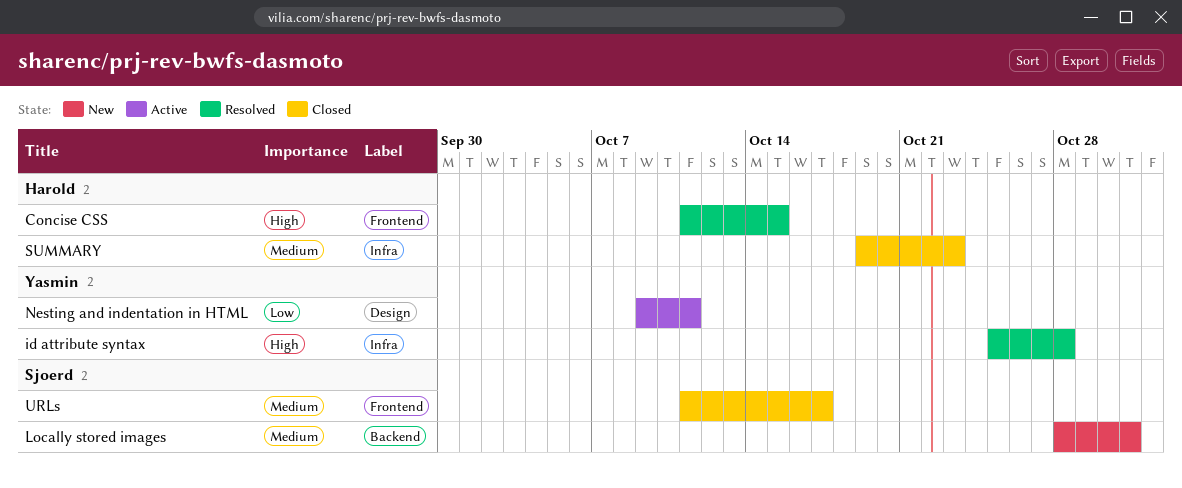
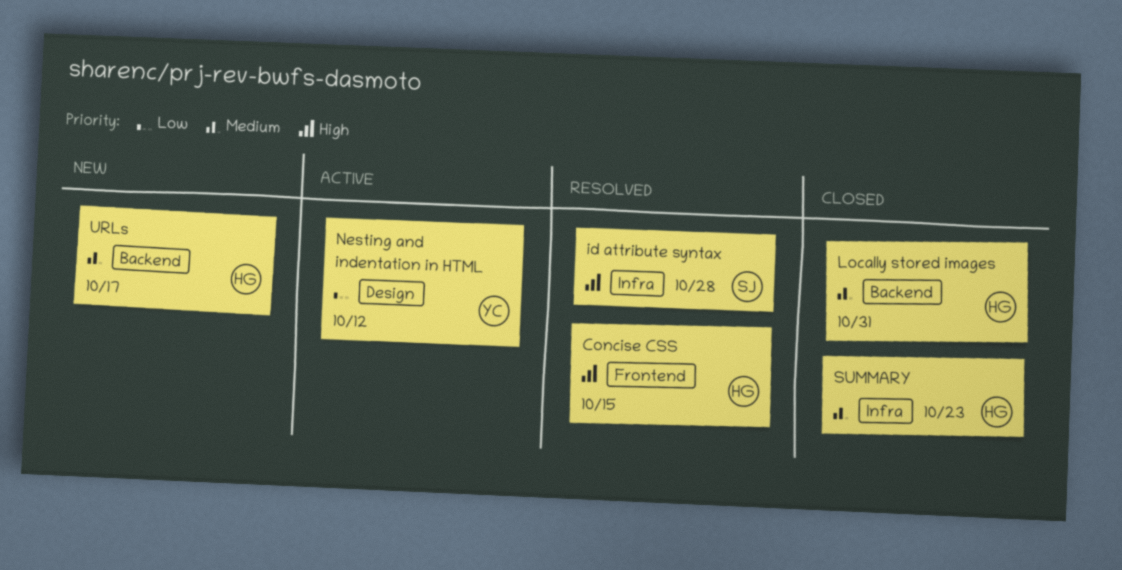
id attribute syntax, owner: Yasmin -> Sjoerd
Locally stored images, status: New -> Closed
Locally stored images, owner: Sjoerd -> Harold
Nesting and indentation in HTML, due: Oct 11 -> Oct 12
URLs, status: Closed -> New
URLs, owner: Sjoerd -> Harold
URLs, label: Frontend -> Backend

